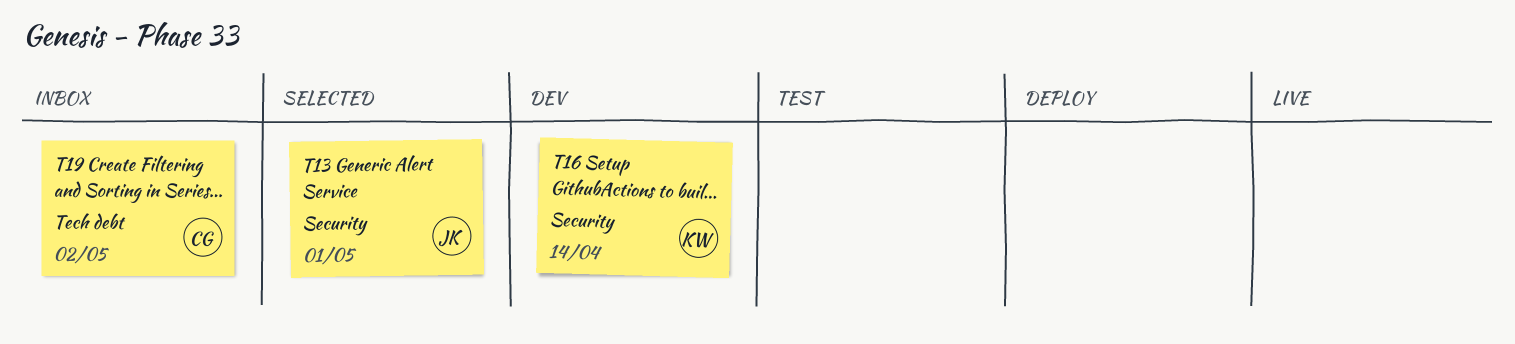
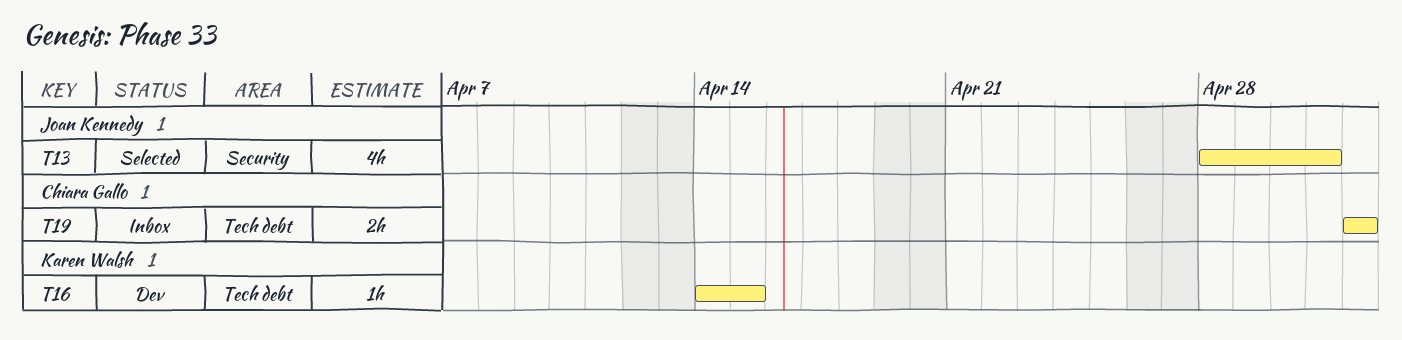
T16, label: Security -> Tech debt
T16, due: Apr 14 -> Apr 15

